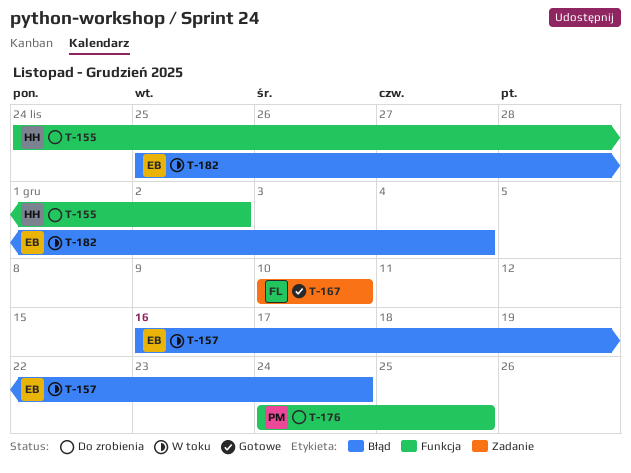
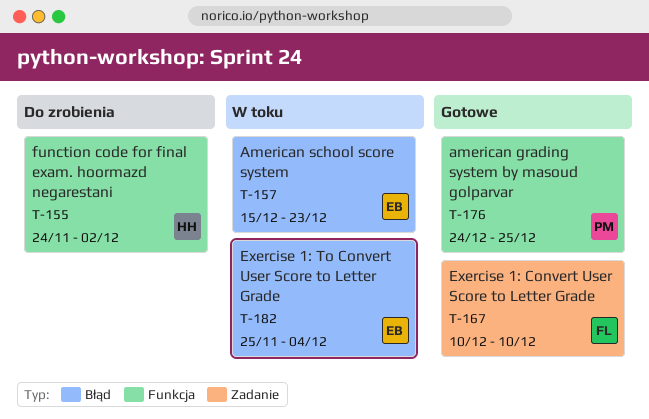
T-157, start: Dec 16 -> Dec 15
T-157, due: Dec 24 -> Dec 23
T-176, status: Do zrobienia -> Gotowe

